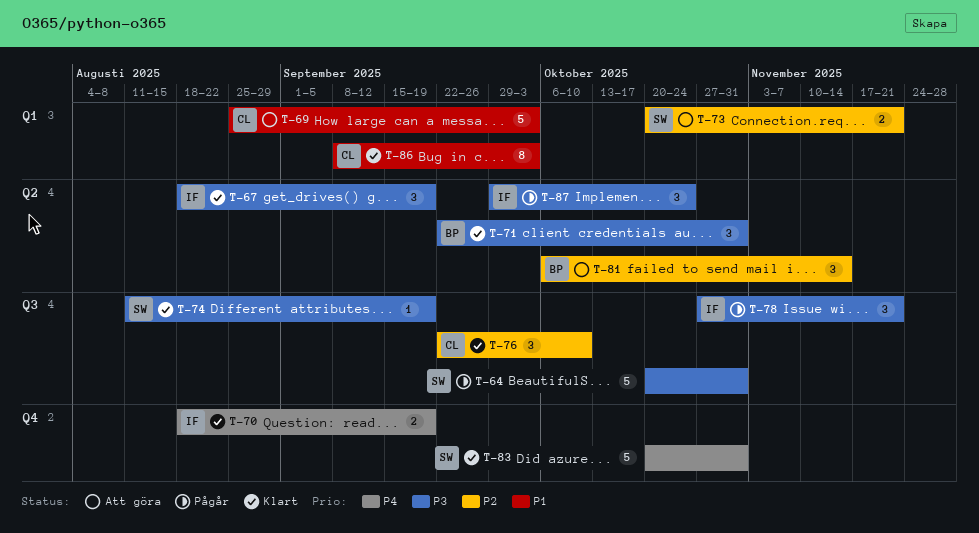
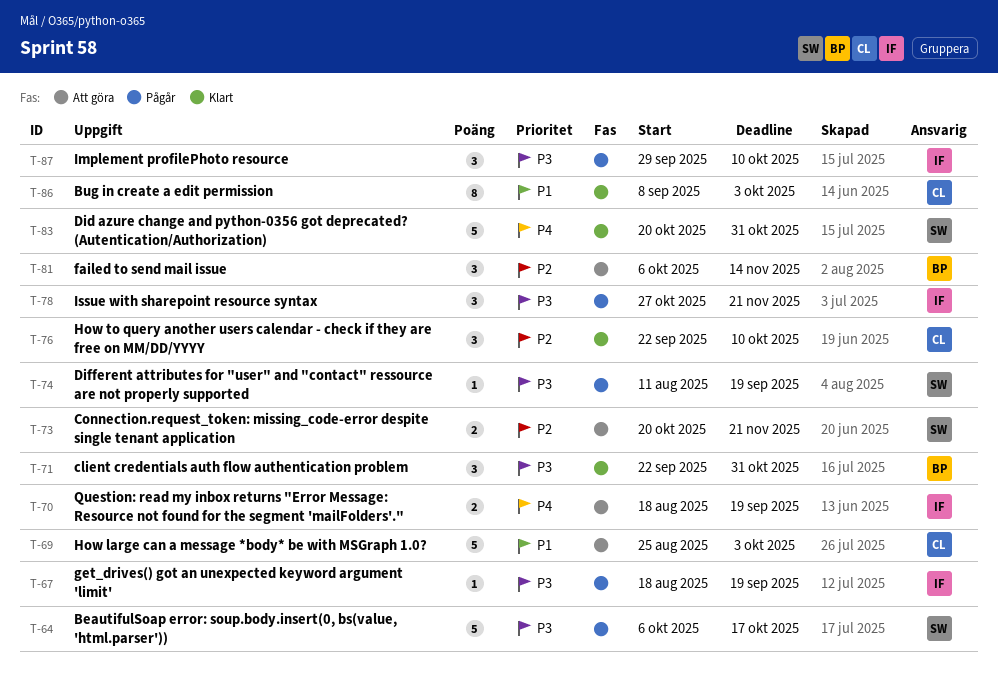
T-64, start: Oct 20 -> Oct 6
T-64, due: Oct 31 -> Oct 17
T-67, status: Klart -> Pågår
T-67, estimate: 3 -> 1
T-70, status: Klart -> Att göra
T-74, status: Klart -> Pågår
T-87, due: Oct 24 -> Oct 10

